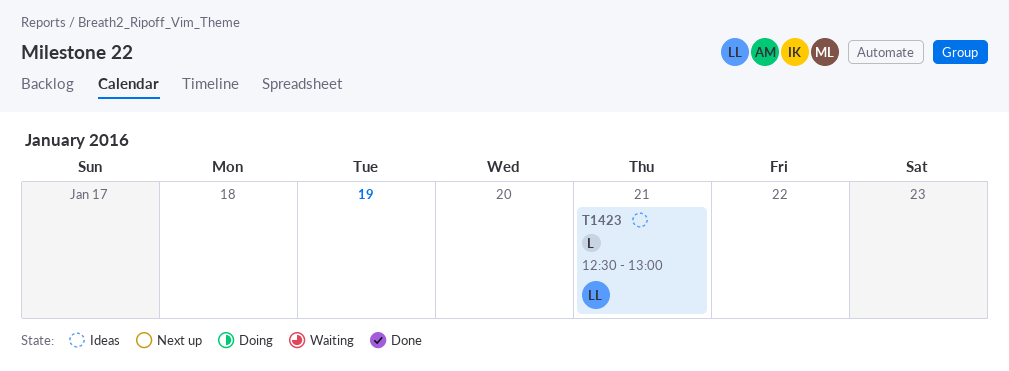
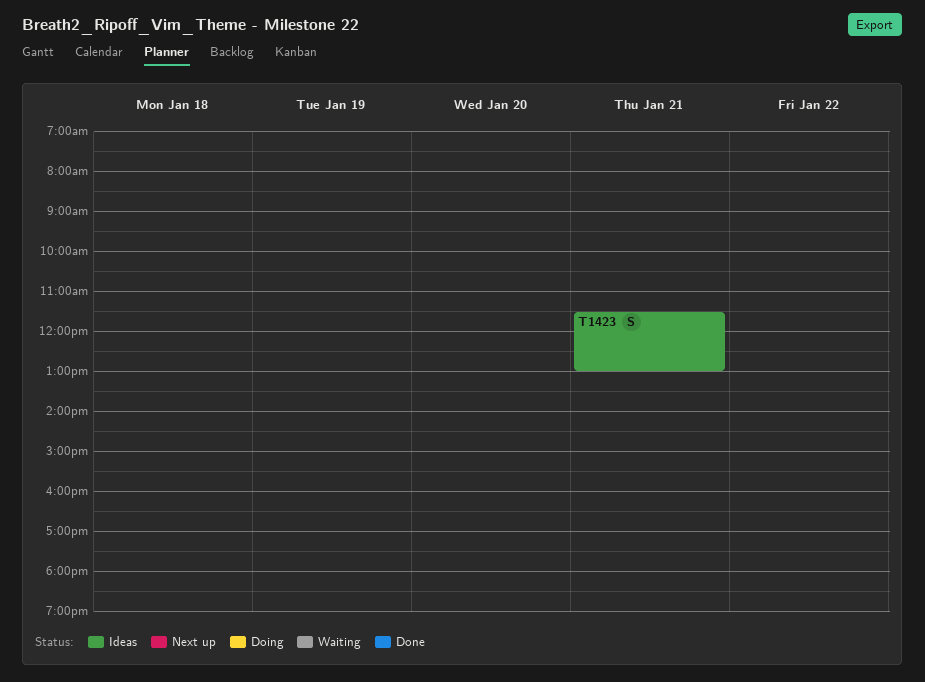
T1423, estimate: L -> S
T1423, begins: 12:30 -> 11:30

